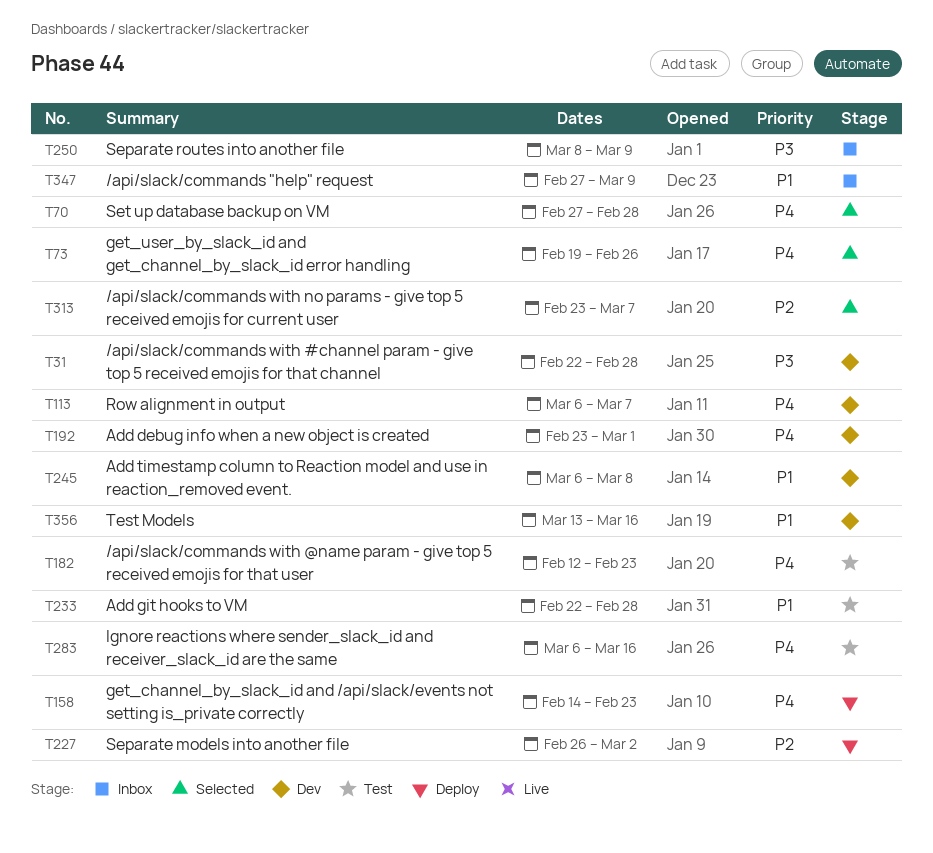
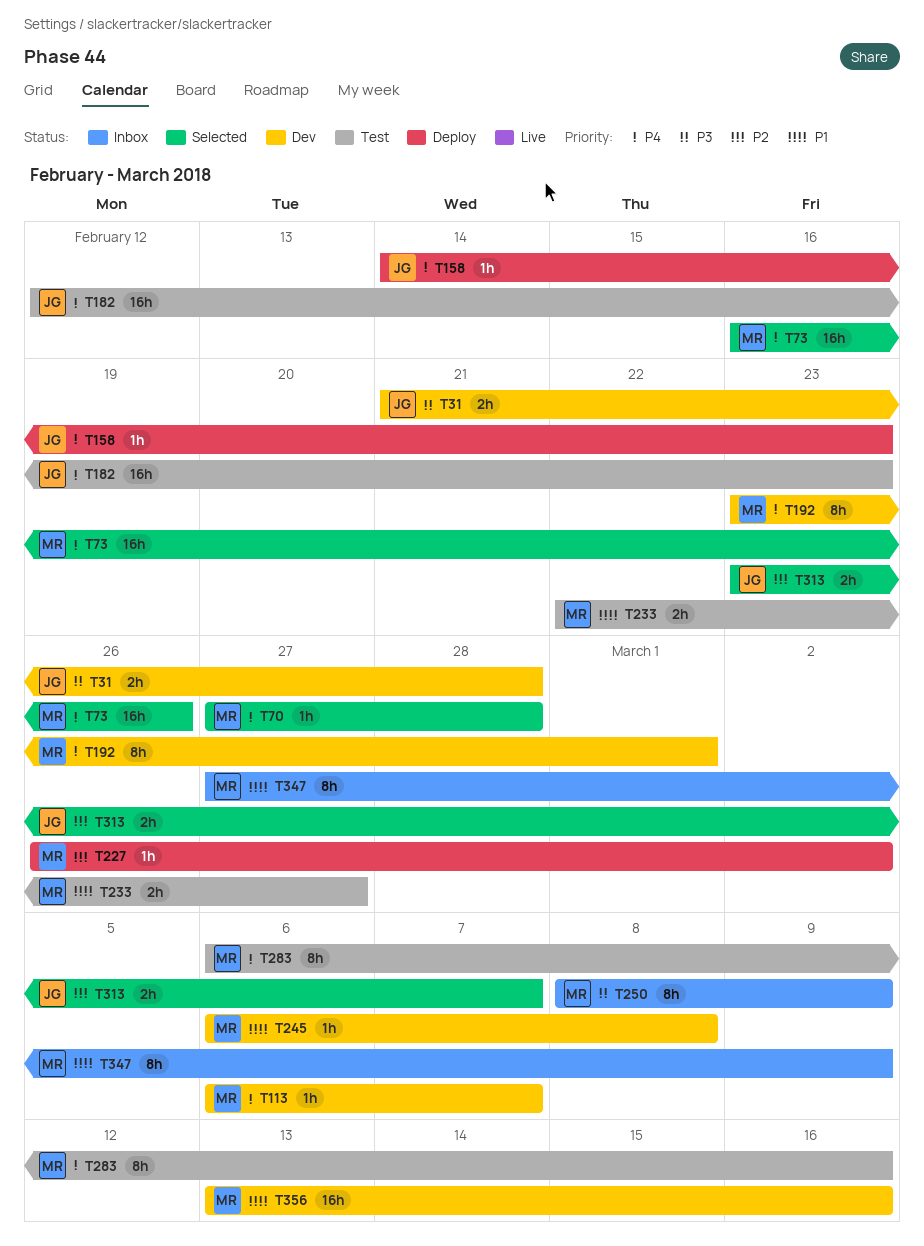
T31, start: Feb 22 -> Feb 21
T73, start: Feb 19 -> Feb 16
T233, due: Feb 28 -> Feb 27

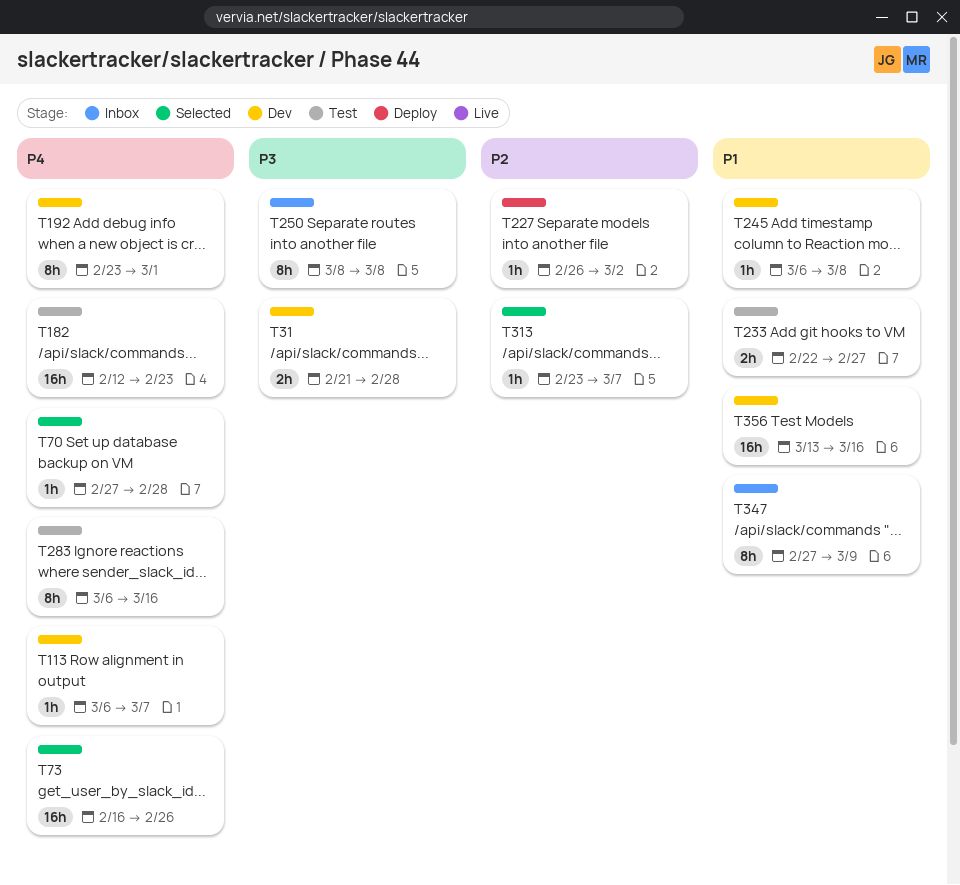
T158: present -> none
T250, due: Mar 9 -> Mar 8
T313, estimate: 2h -> 1h

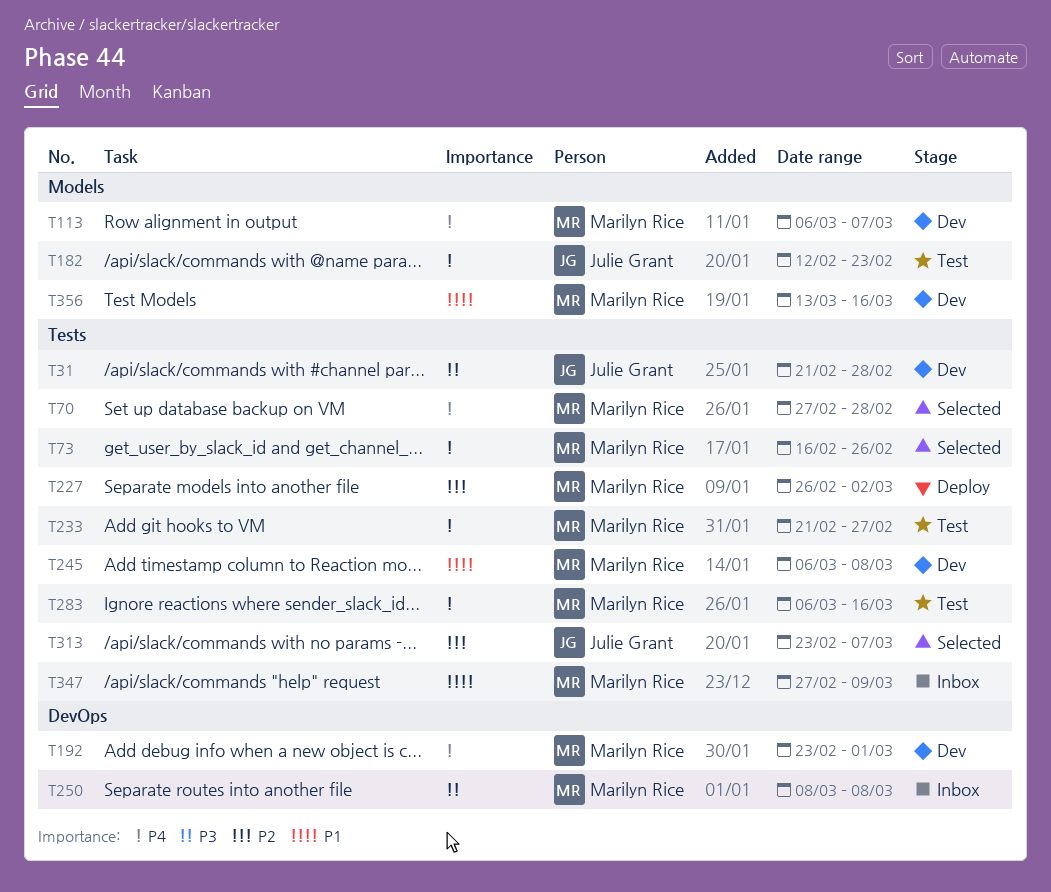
T233, priority: P1 -> P4
T233, start: Feb 22 -> Feb 21

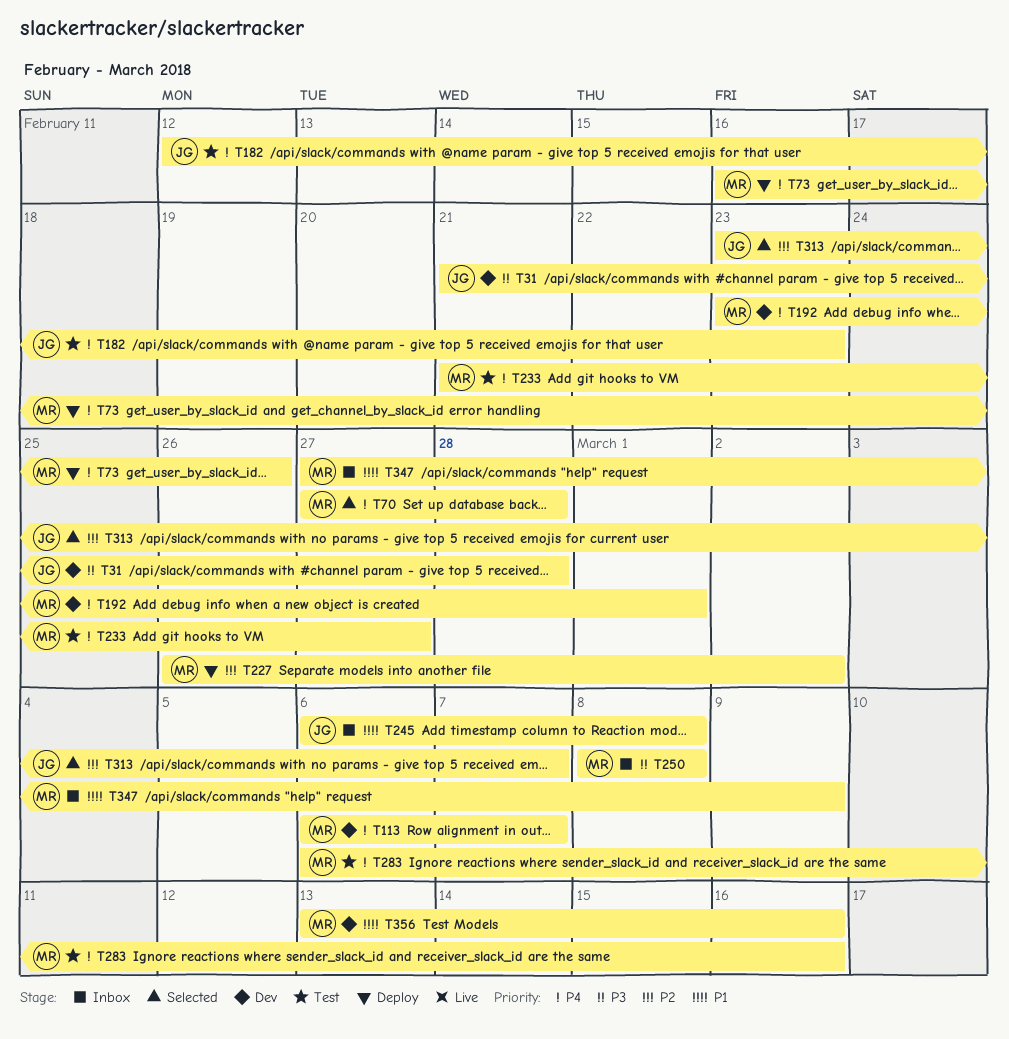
T73, status: Selected -> Deploy
T245, status: Dev -> Inbox
T245, owner: Marilyn Rice -> Julie Grant

